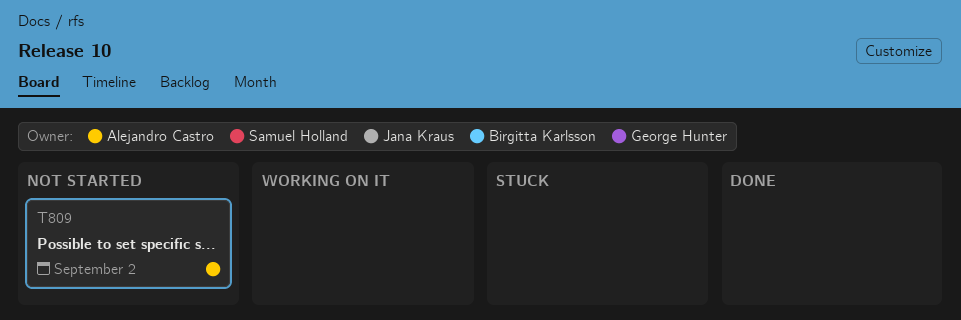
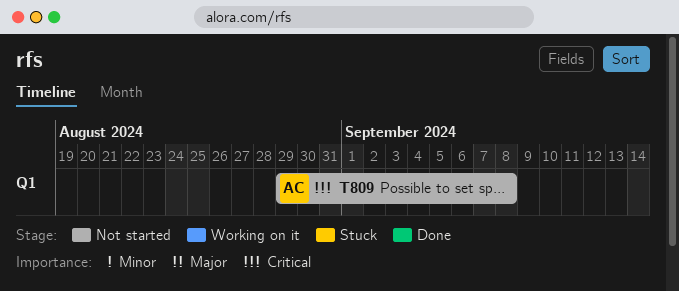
T809, due: Sep 2 -> Sep 8

